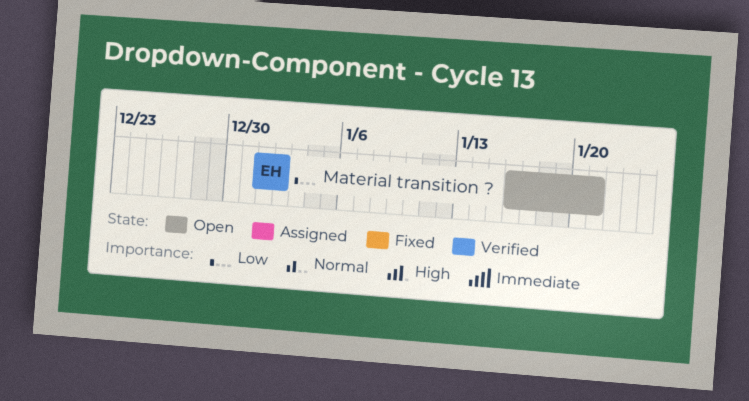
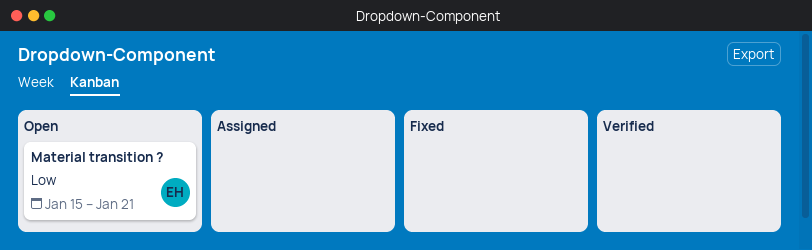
Material transition ?, start: Jan 16 -> Jan 15

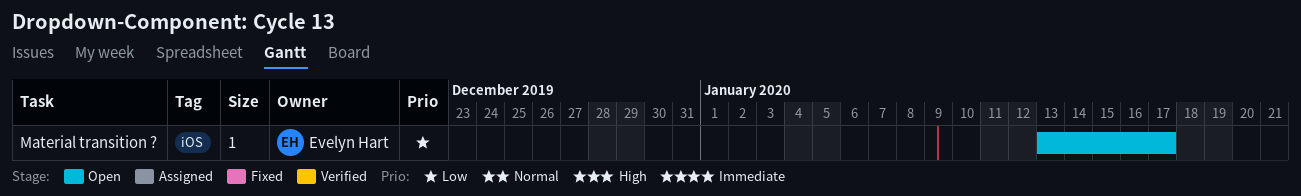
Material transition ?, start: Jan 15 -> Jan 13
Material transition ?, due: Jan 21 -> Jan 17

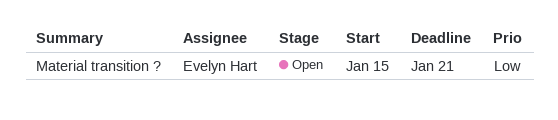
Material transition ?, start: Jan 13 -> Jan 15
Material transition ?, due: Jan 17 -> Jan 21

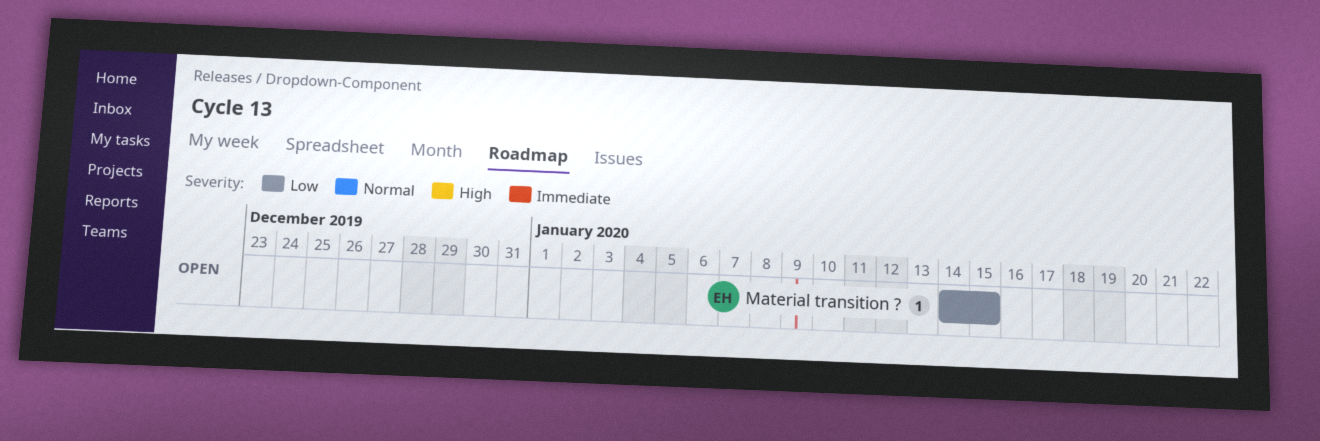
Material transition ?, start: Jan 15 -> Jan 14
Material transition ?, due: Jan 21 -> Jan 15

